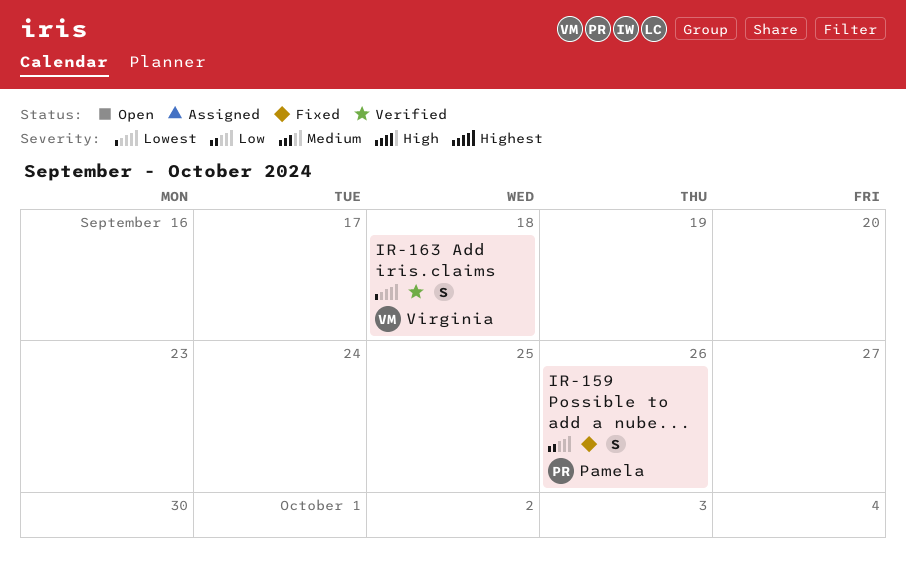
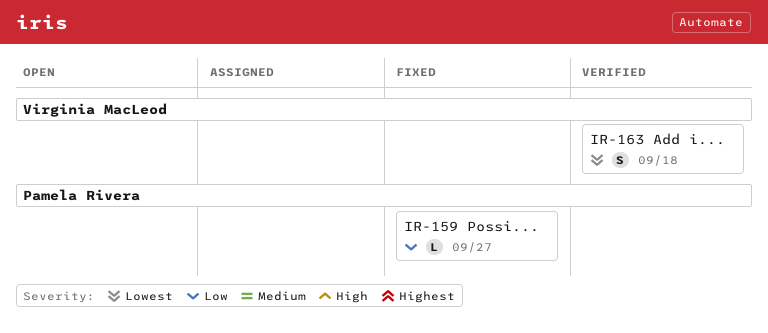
IR-159, estimate: S -> L
IR-159, due: Sep 26 -> Sep 27

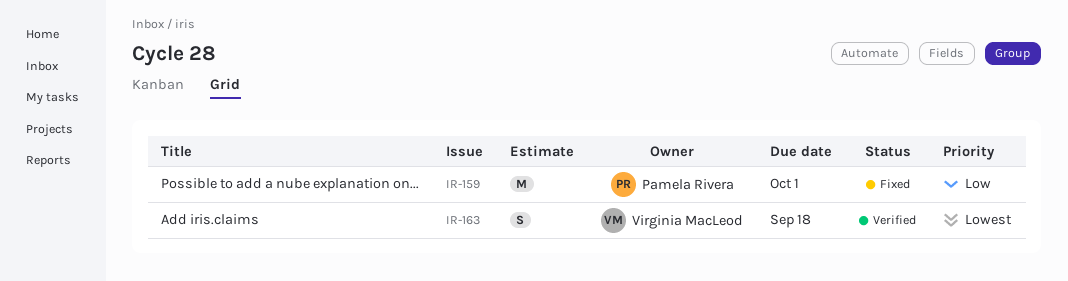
IR-159, estimate: L -> M
IR-159, due: Sep 27 -> Oct 1

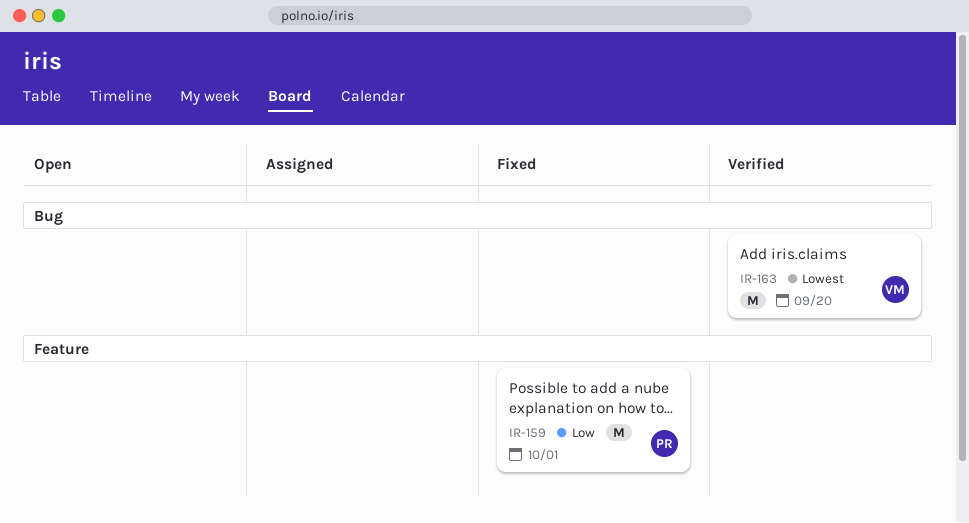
IR-163, estimate: S -> M
IR-163, due: Sep 18 -> Sep 20

